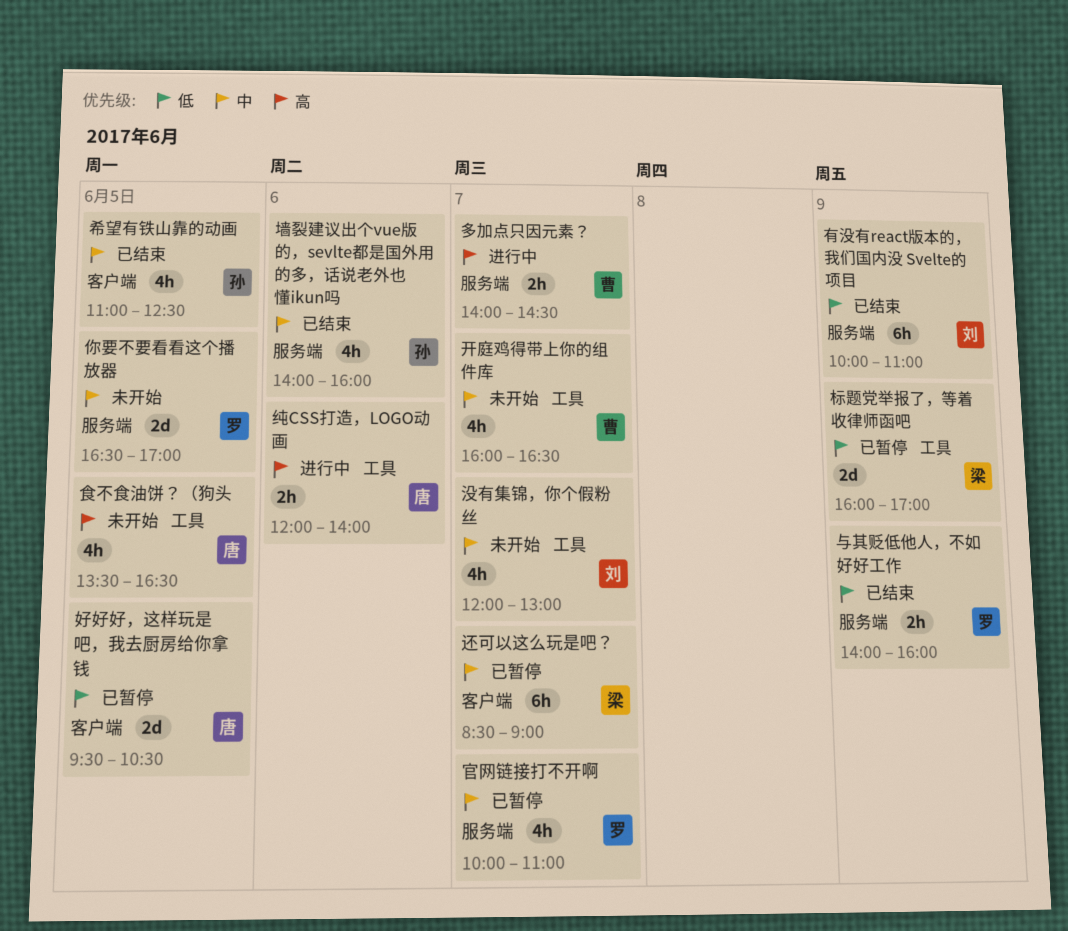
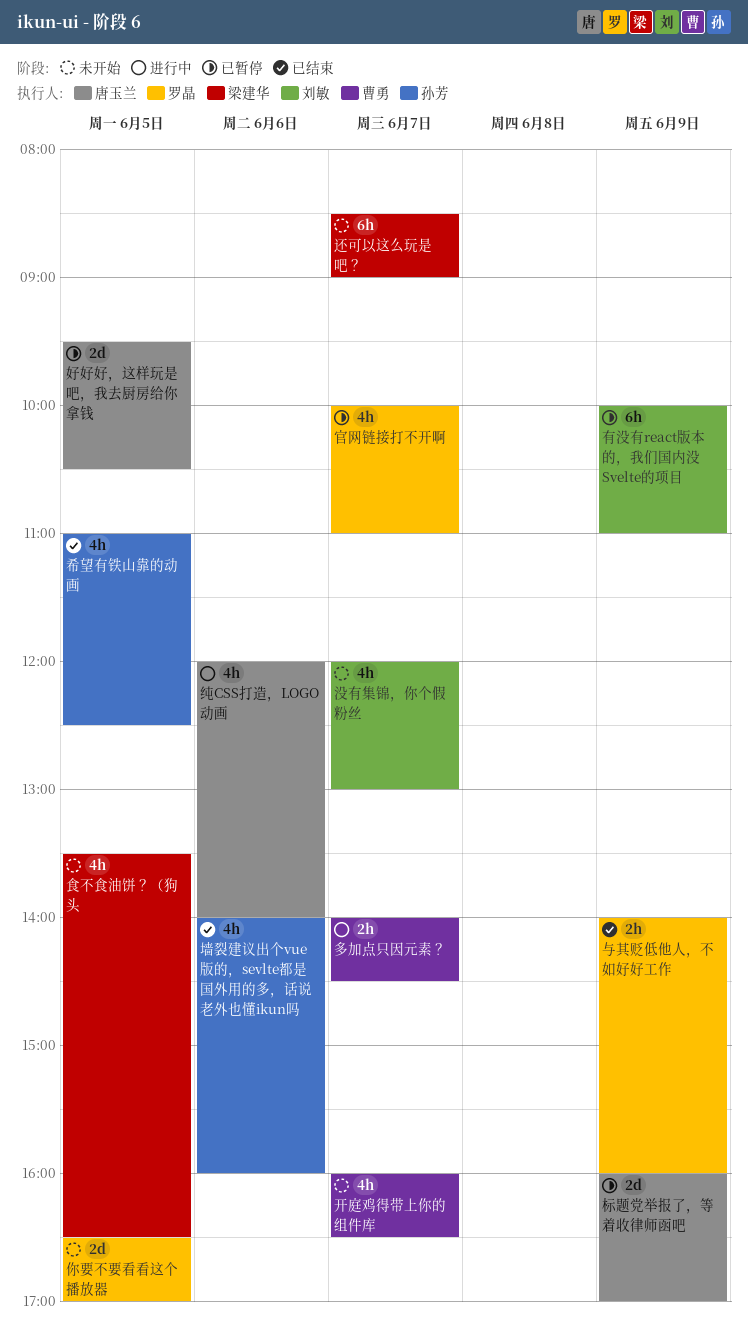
有没有react版本的，我们国内没 Svelte的项目, status: 已结束 -> 已暂停
标题党举报了，等着收律师函吧, owner: 梁建华 -> 唐玉兰
纯CSS打造，LOGO动画, estimate: 2h -> 4h
还可以这么玩是吧？, status: 已暂停 -> 未开始
食不食油饼？（狗头, owner: 唐玉兰 -> 梁建华

